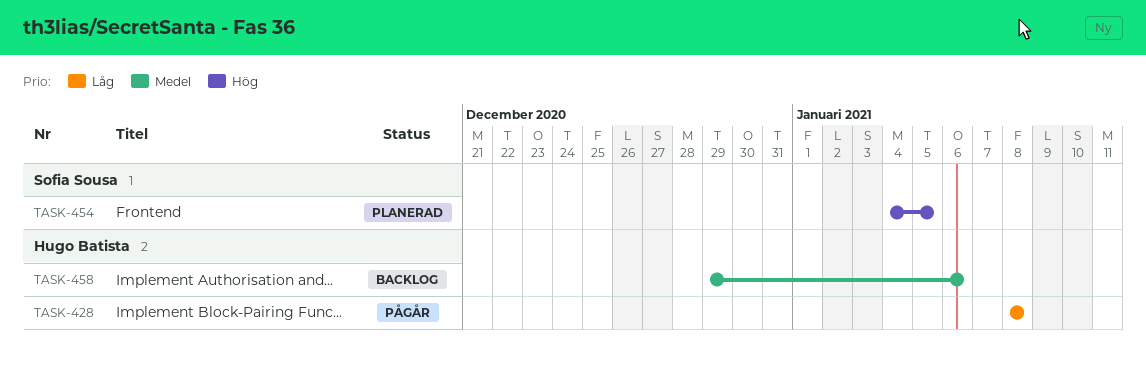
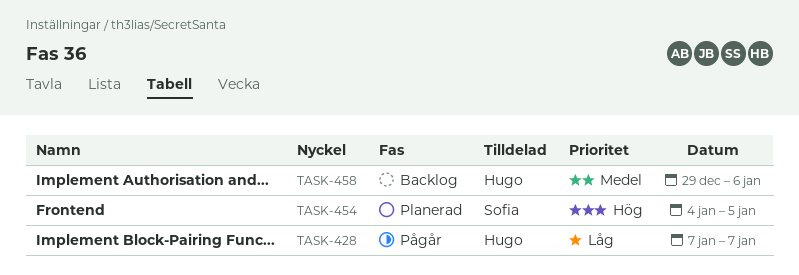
TASK-428, start: Jan 8 -> Jan 7
TASK-428, due: Jan 8 -> Jan 7

